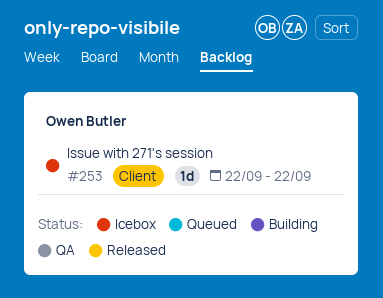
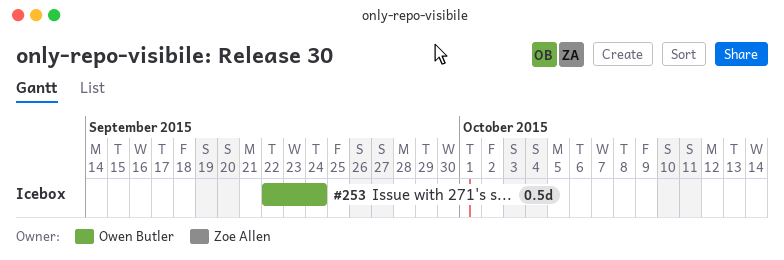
#253, estimate: 1d -> 0.5d
#253, due: Sep 22 -> Sep 24

